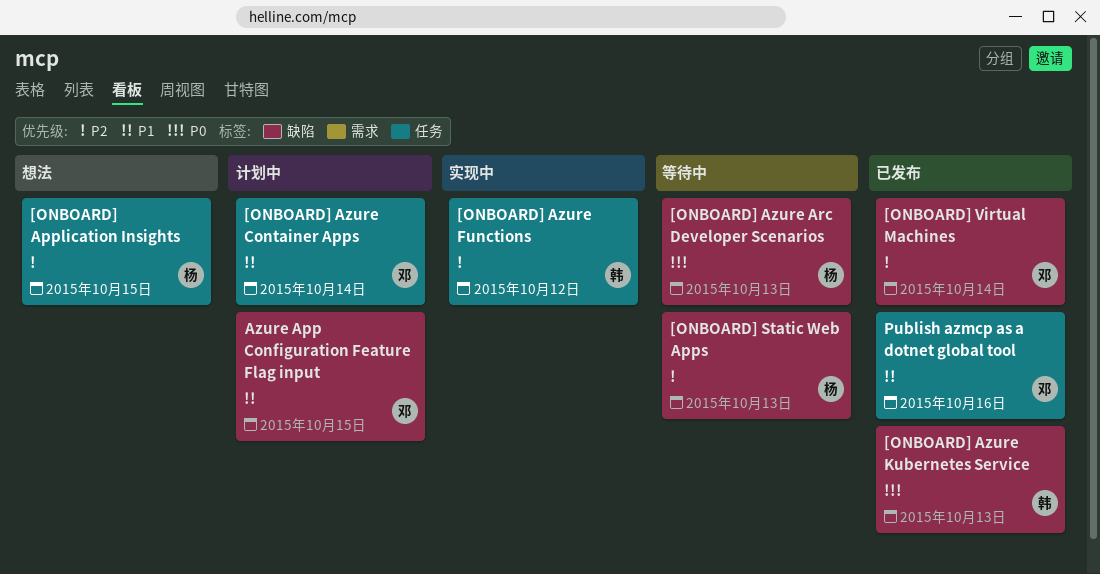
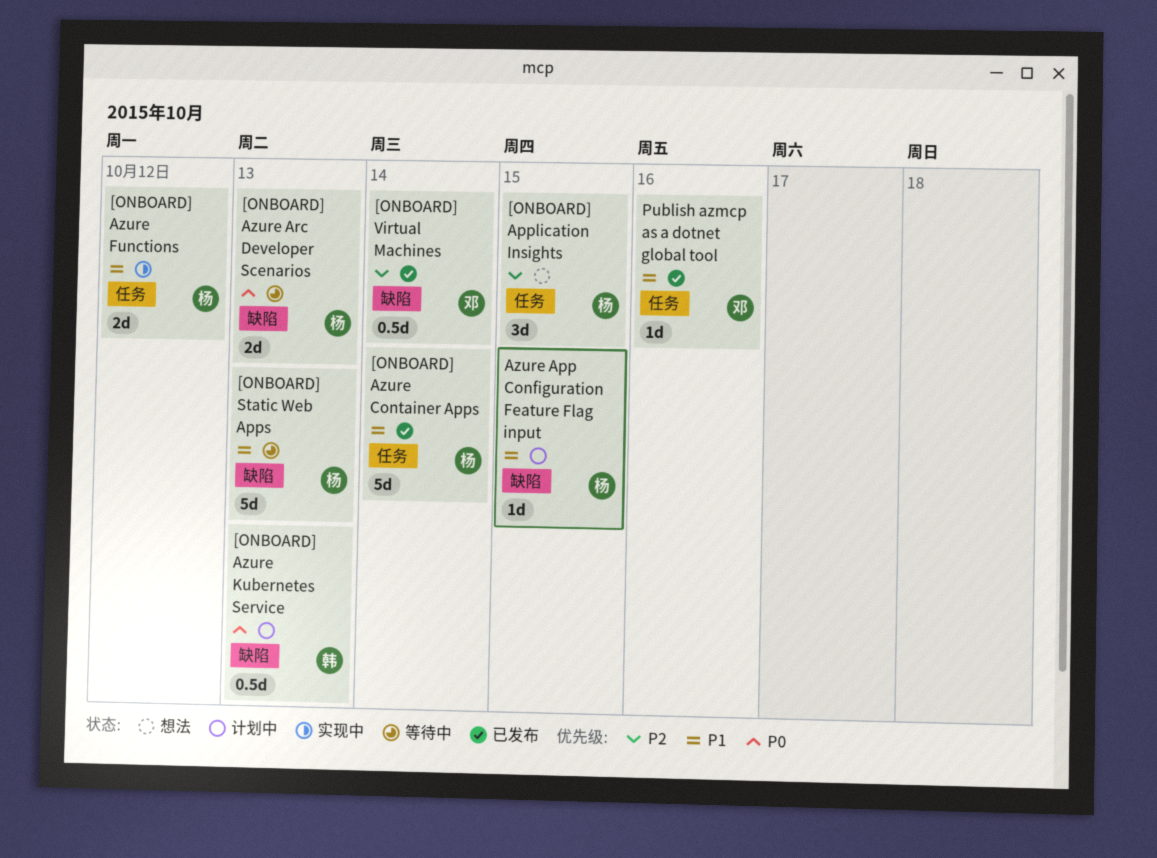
[ONBOARD] Azure Container Apps, status: 计划中 -> 已发布
[ONBOARD] Azure Container Apps, owner: 邓 -> 杨
[ONBOARD] Azure Functions, owner: 韩 -> 杨
[ONBOARD] Azure Functions, priority: P2 -> P1
[ONBOARD] Azure Kubernetes Service, status: 已发布 -> 计划中
[ONBOARD] Static Web Apps, priority: P2 -> P1
Azure App Configuration Feature Flag input, owner: 邓 -> 杨

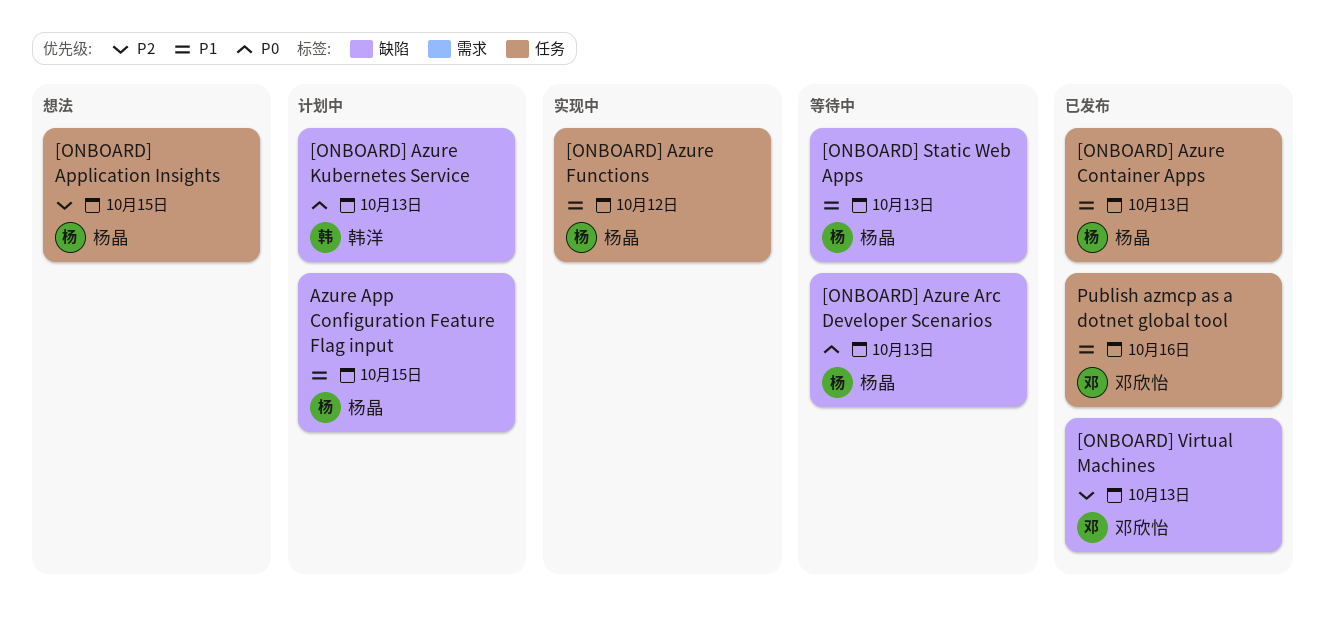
[ONBOARD] Azure Container Apps, due: Oct 14 -> Oct 13
[ONBOARD] Virtual Machines, due: Oct 14 -> Oct 13

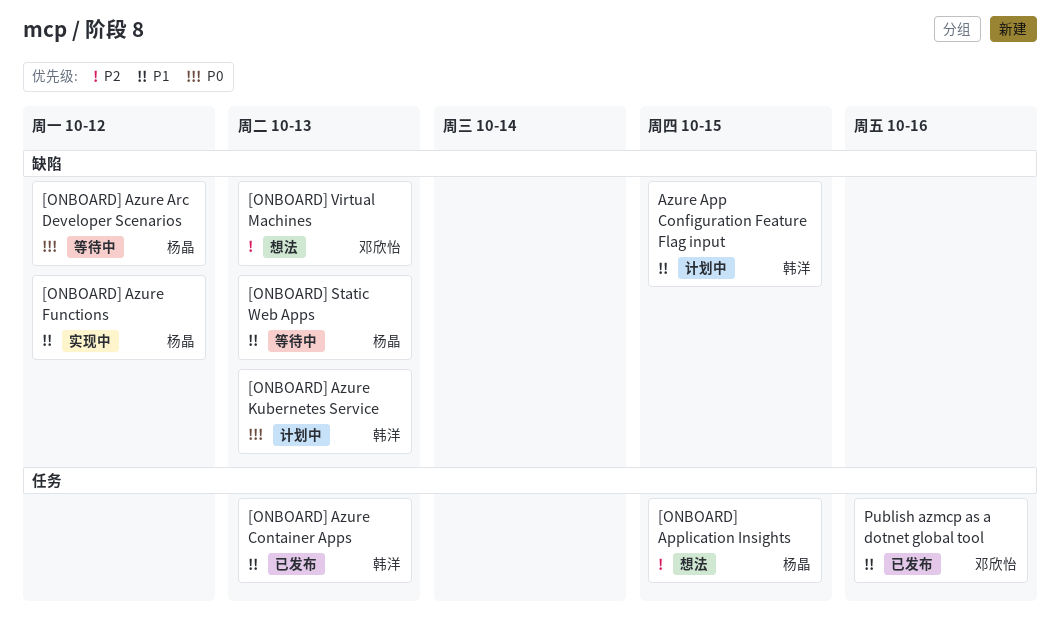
[ONBOARD] Azure Arc Developer Scenarios, due: Oct 13 -> Oct 12
[ONBOARD] Azure Container Apps, owner: 杨晶 -> 韩洋
[ONBOARD] Azure Functions, label: 任务 -> 缺陷
[ONBOARD] Virtual Machines, status: 已发布 -> 想法
Azure App Configuration Feature Flag input, owner: 杨晶 -> 韩洋

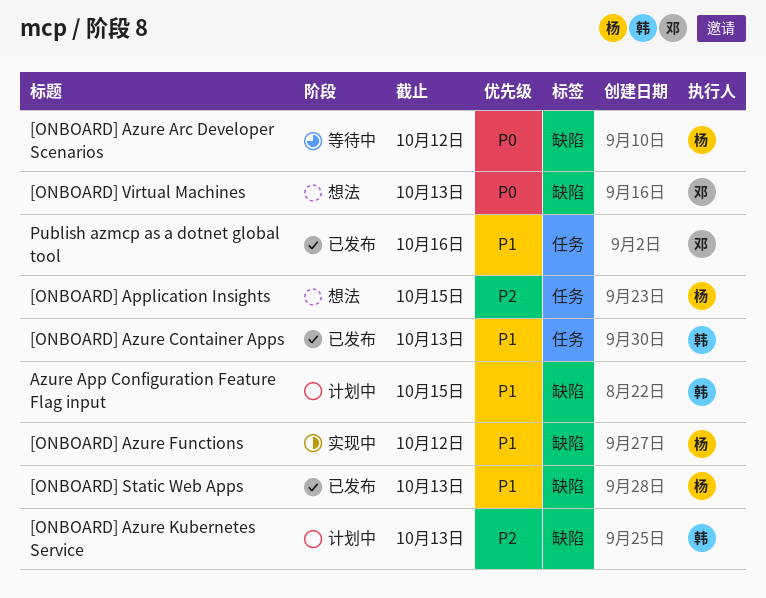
[ONBOARD] Azure Kubernetes Service, priority: P0 -> P2
[ONBOARD] Static Web Apps, status: 等待中 -> 已发布
[ONBOARD] Virtual Machines, priority: P2 -> P0

